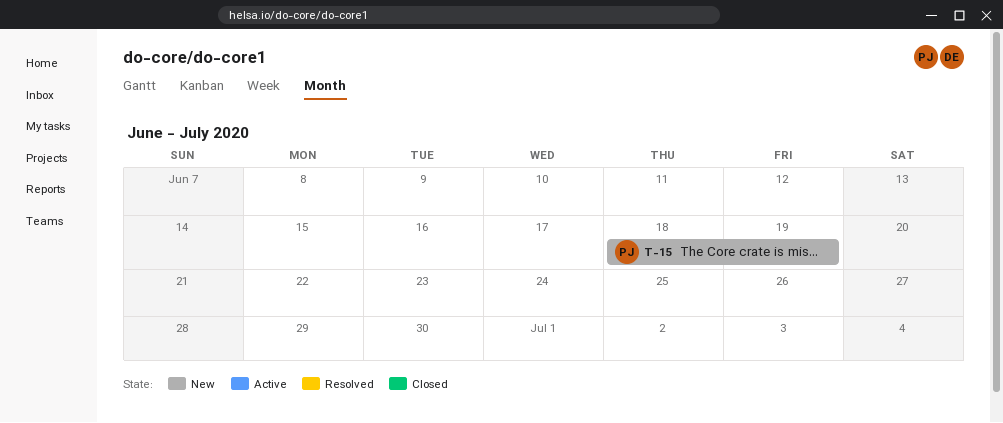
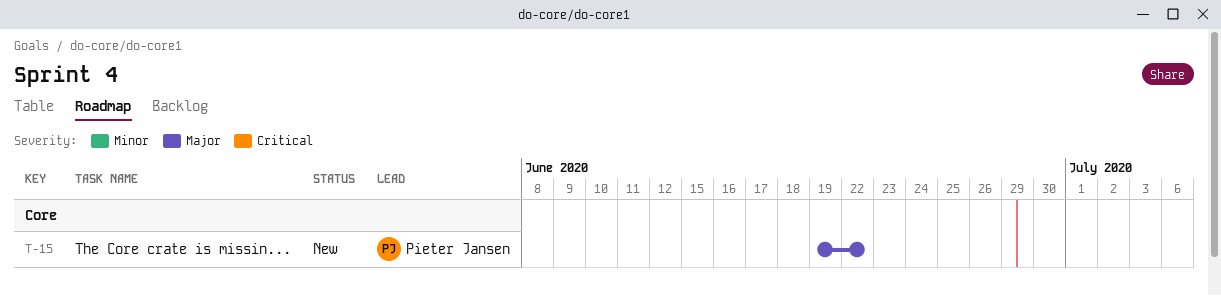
T-15, start: Jun 18 -> Jun 19
T-15, due: Jun 19 -> Jun 22

